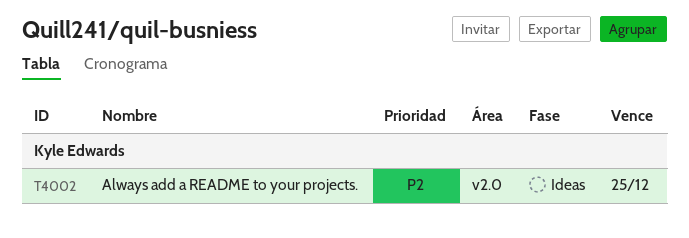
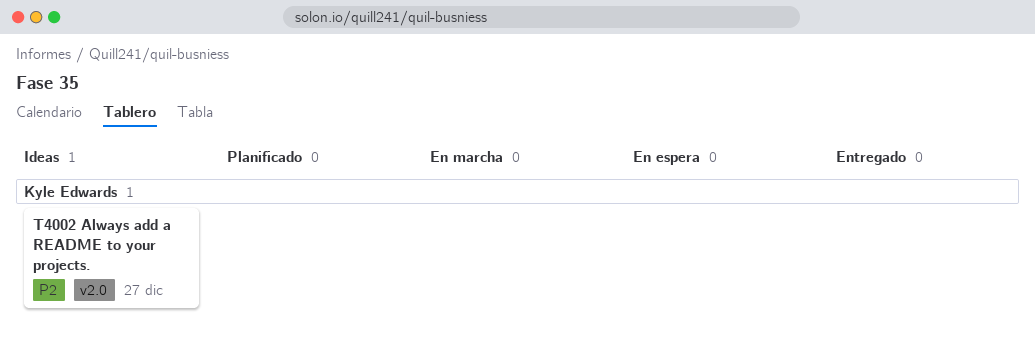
T4002, due: Dec 25 -> Dec 27

